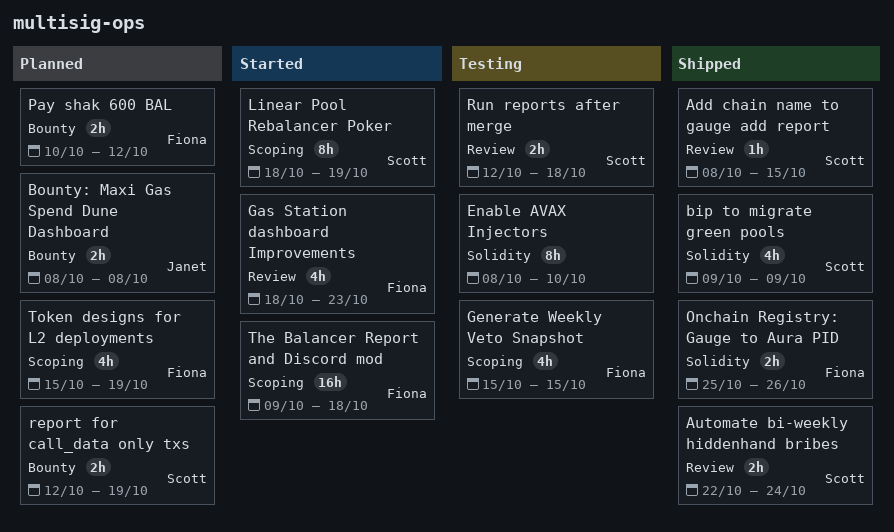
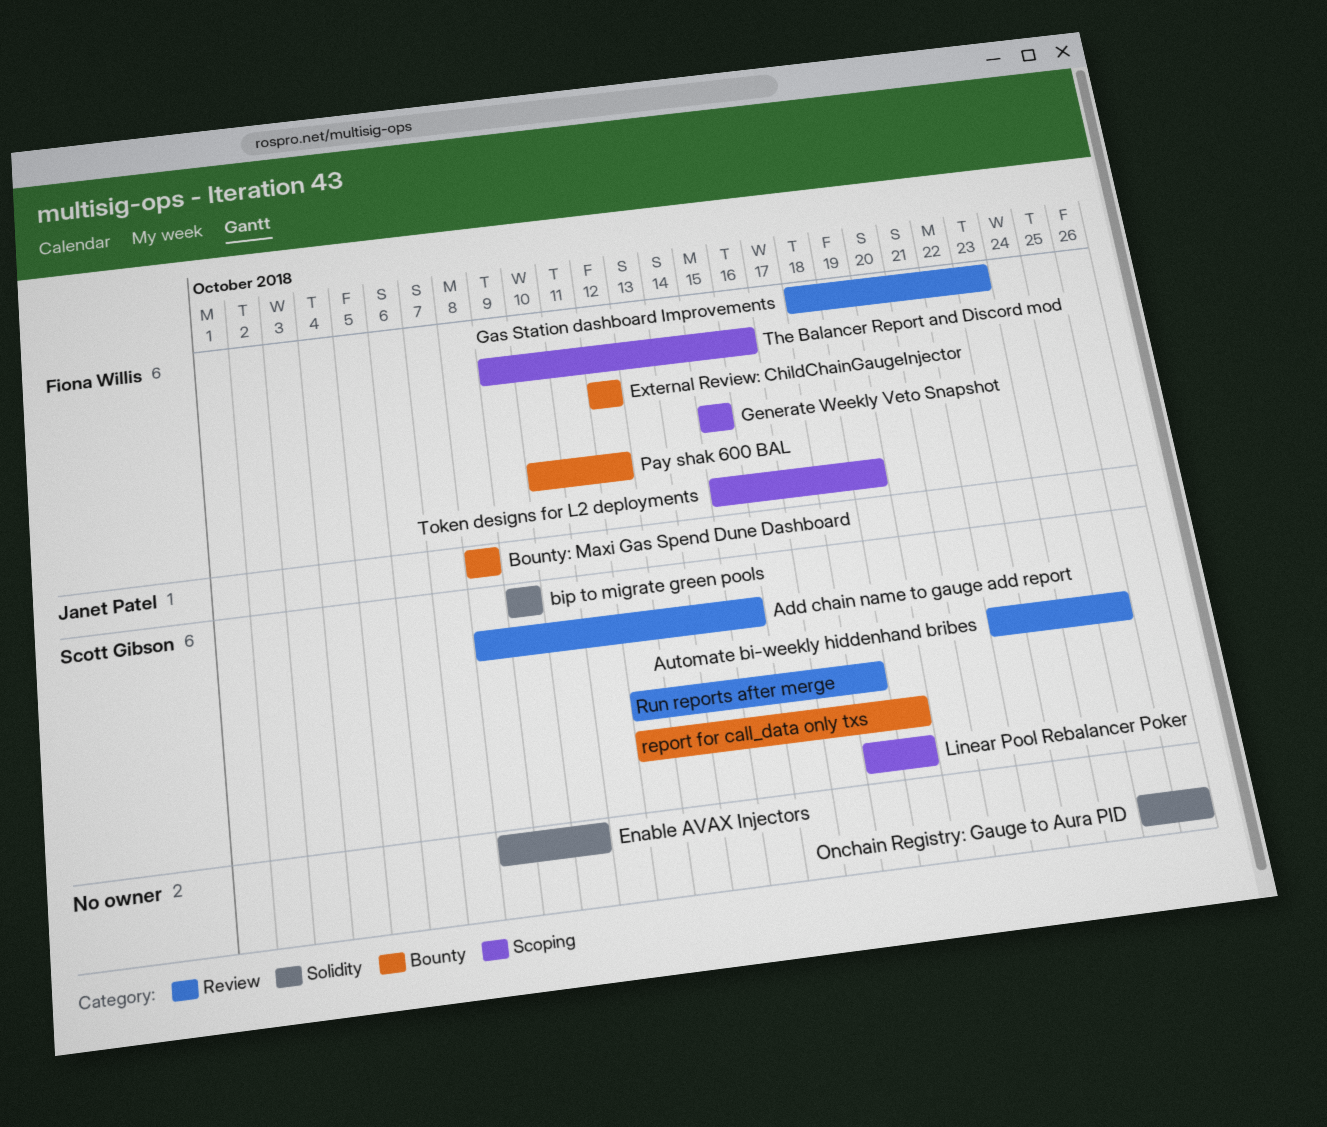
Automate bi-weekly hiddenhand bribes, due: Oct 24 -> Oct 25
External Review: ChildChainGaugeInjector: none -> present
Onchain Registry: Gauge to Aura PID, owner: Fiona Willis -> none
The Balancer Report and Discord mod, due: Oct 18 -> Oct 16

